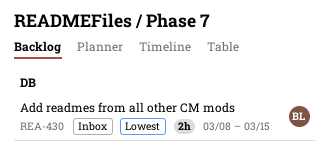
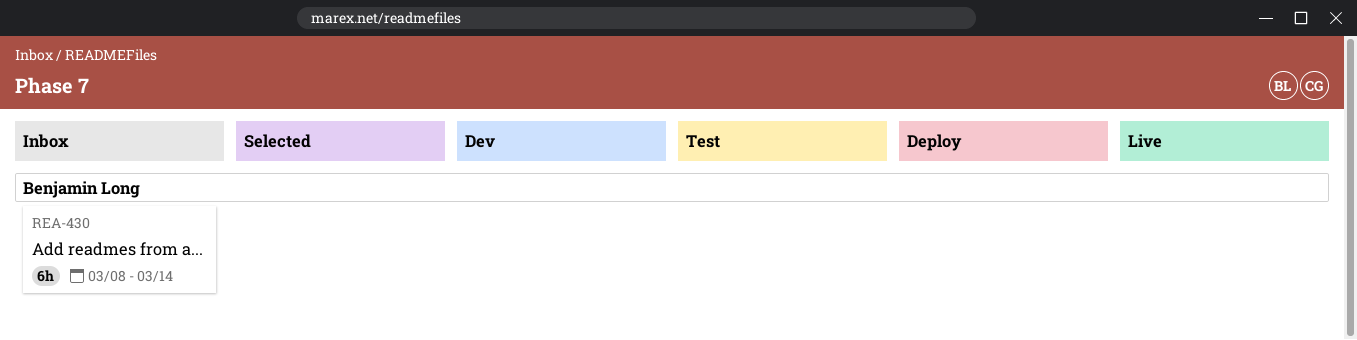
REA-430, estimate: 2h -> 6h
REA-430, due: Mar 15 -> Mar 14

